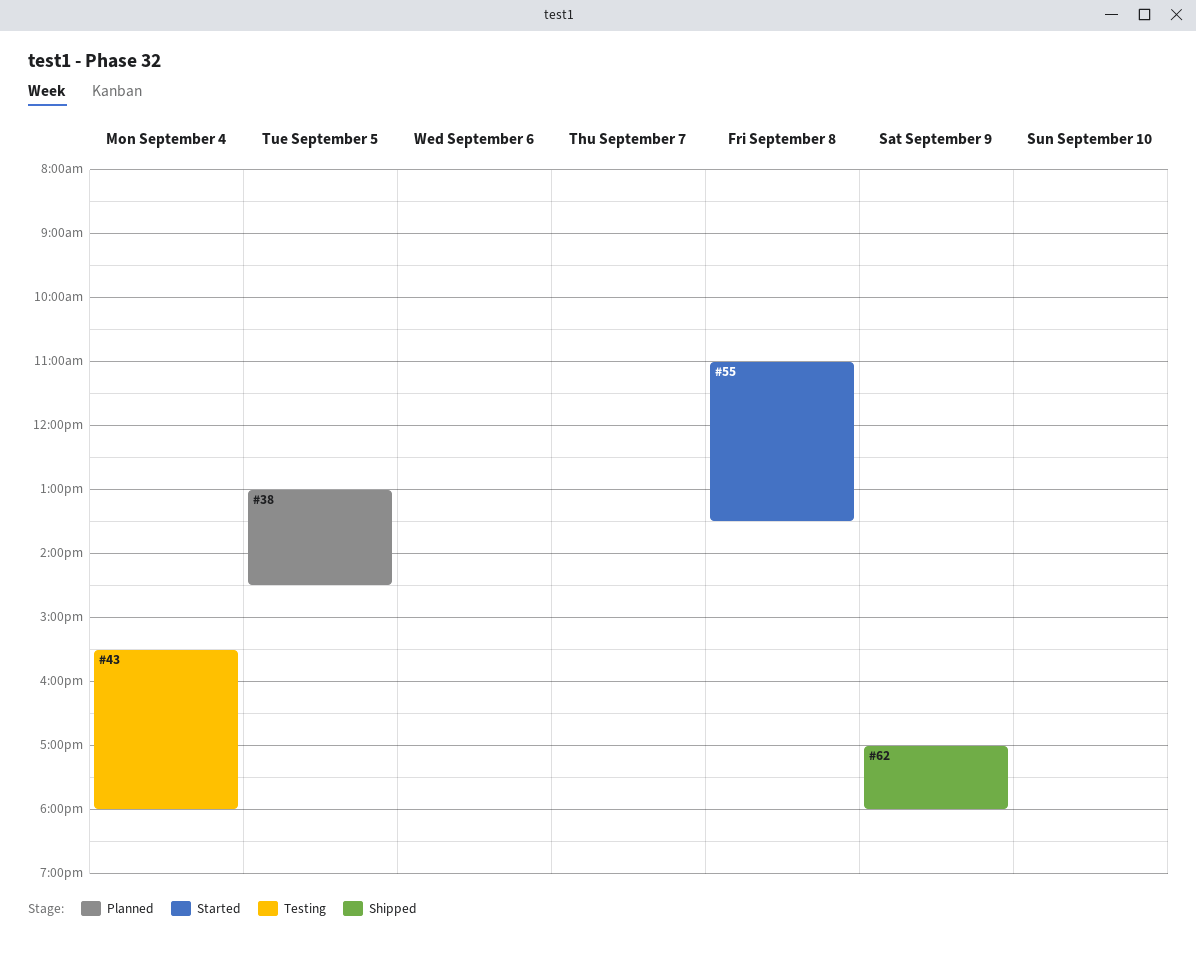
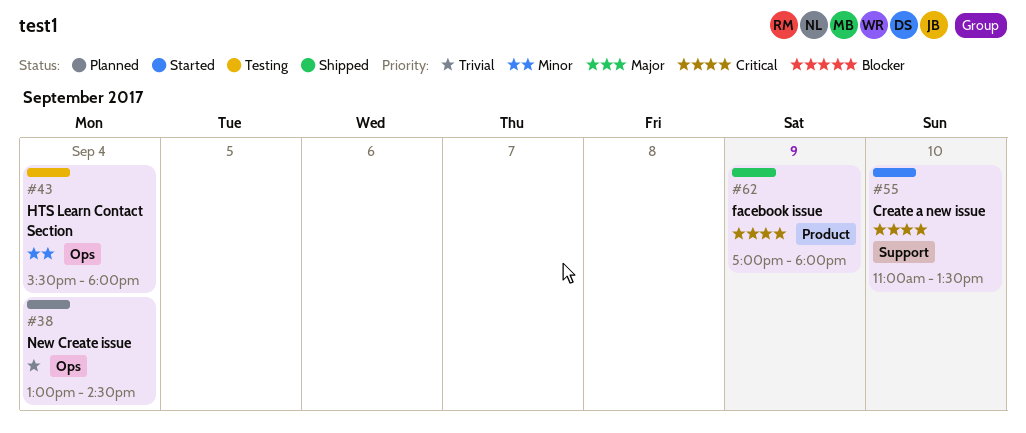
#38, day: Sep 5 -> Sep 4
#55, day: Sep 8 -> Sep 10

